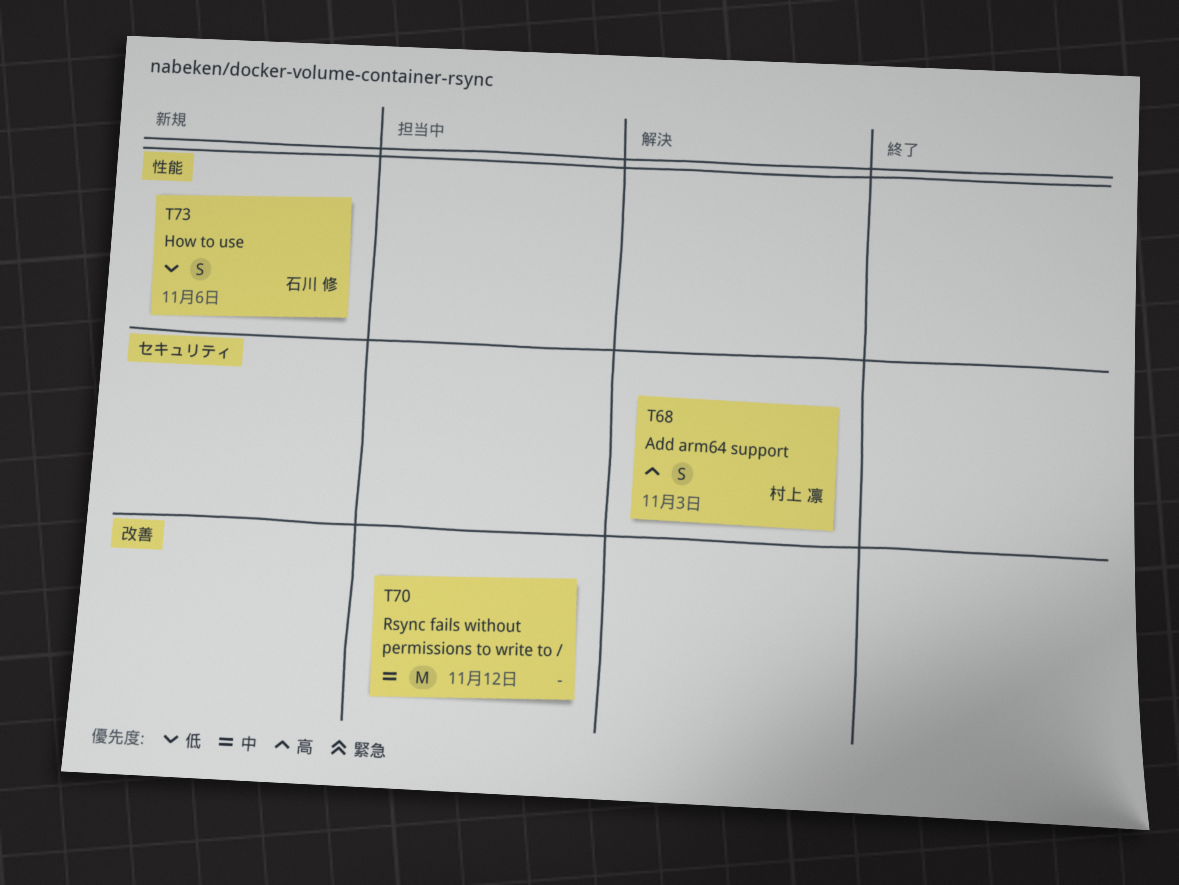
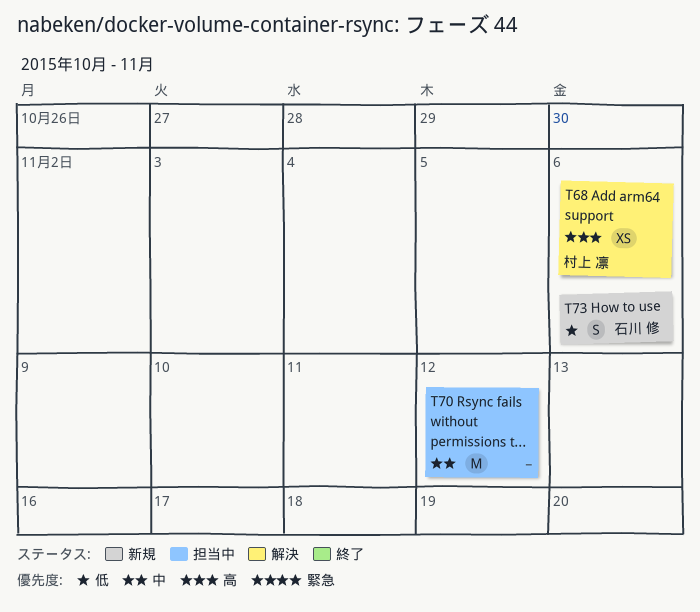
T68, estimate: S -> XS
T68, due: Nov 3 -> Nov 6

